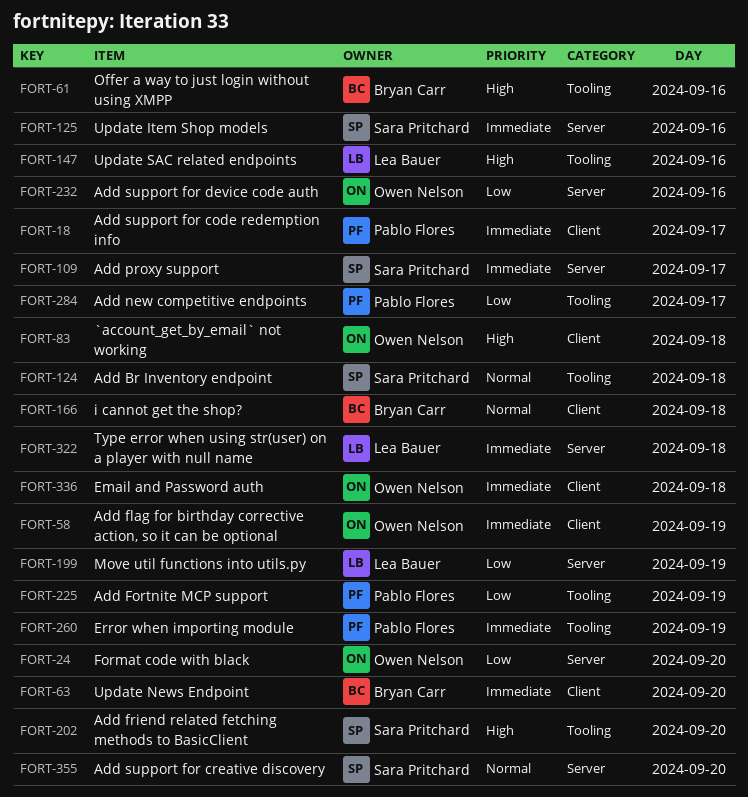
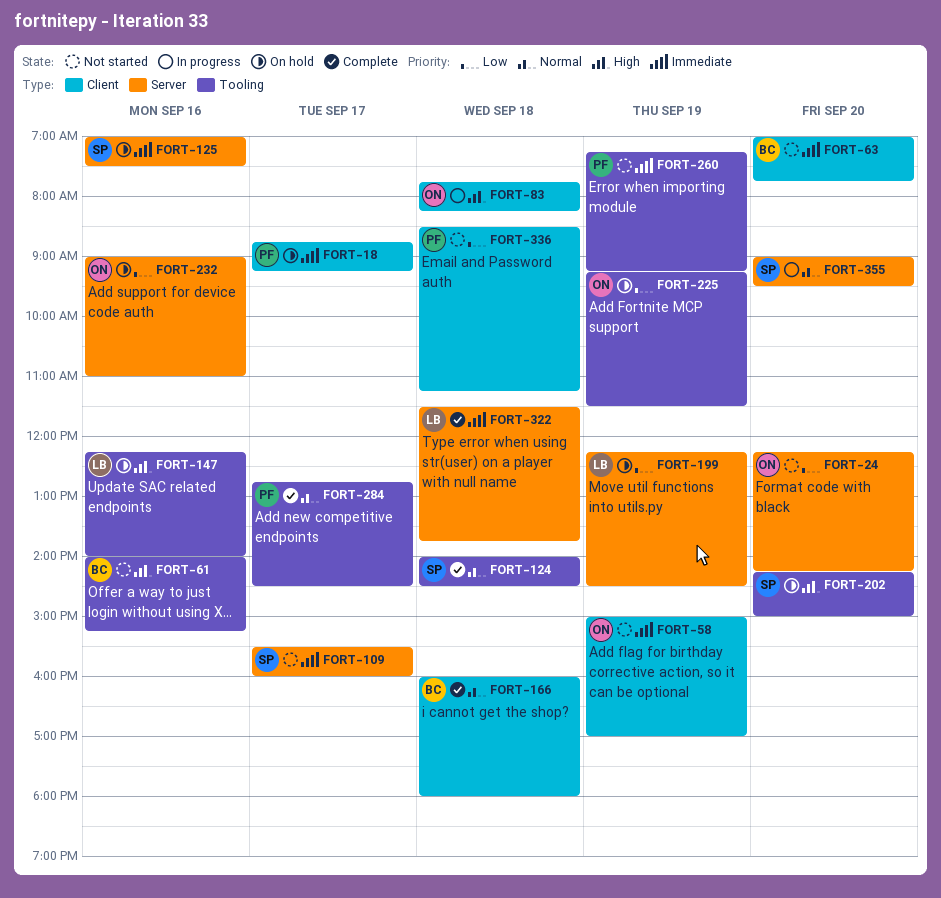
FORT-225, owner: Pablo Flores -> Owen Nelson
FORT-284, priority: Low -> Normal
FORT-336, owner: Owen Nelson -> Pablo Flores
FORT-336, priority: Immediate -> Low

